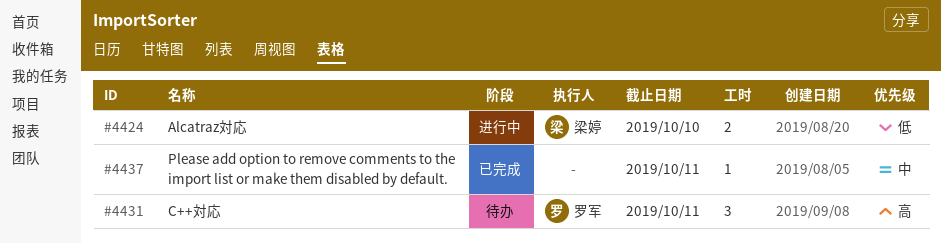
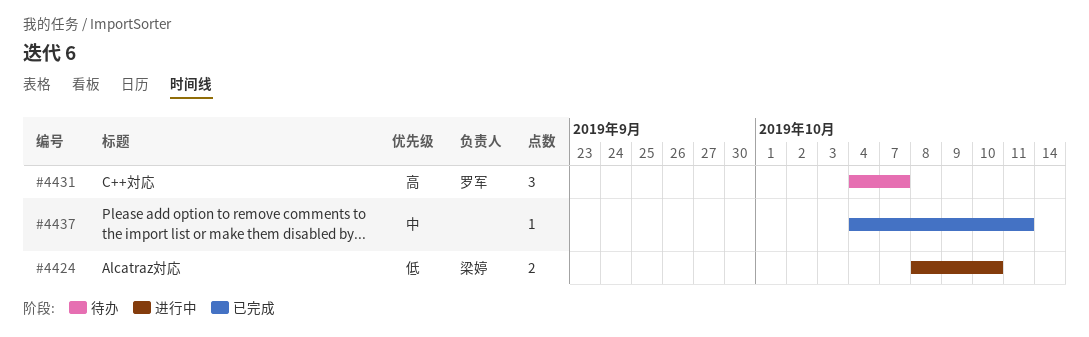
#4431, due: Oct 11 -> Oct 7

